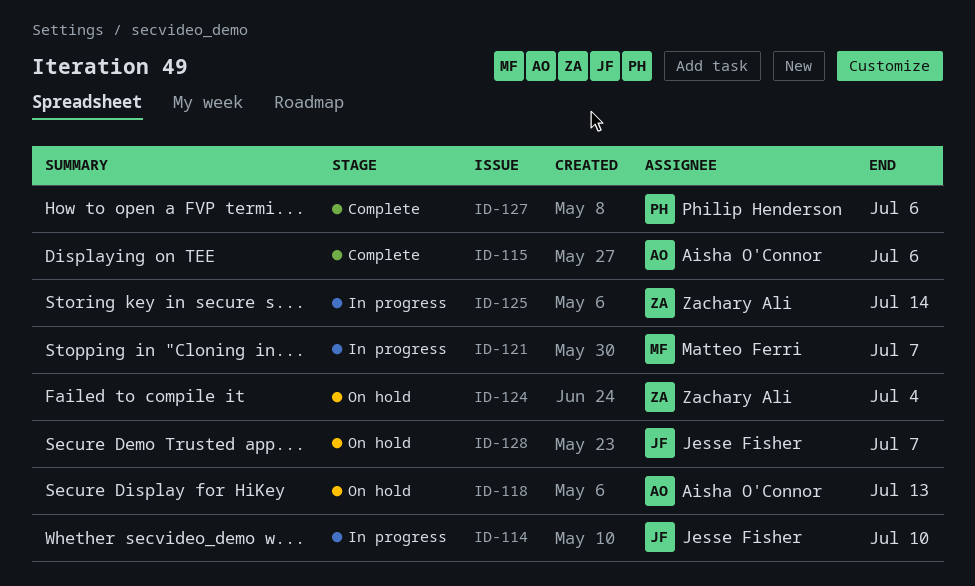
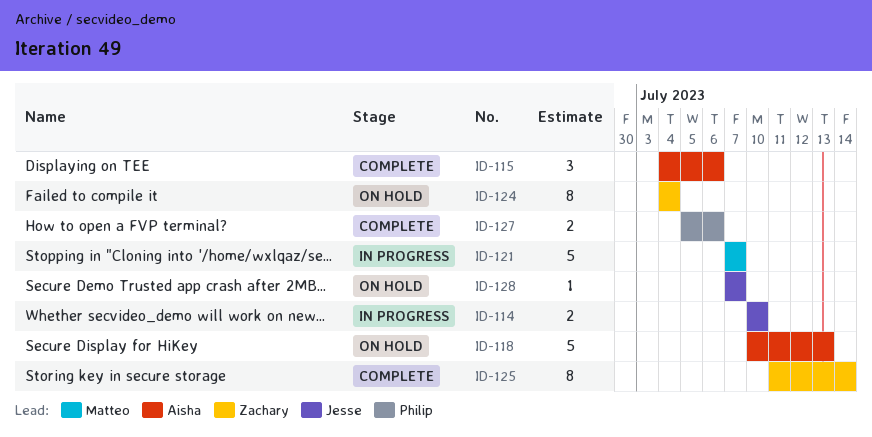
ID-125, status: In progress -> Complete

